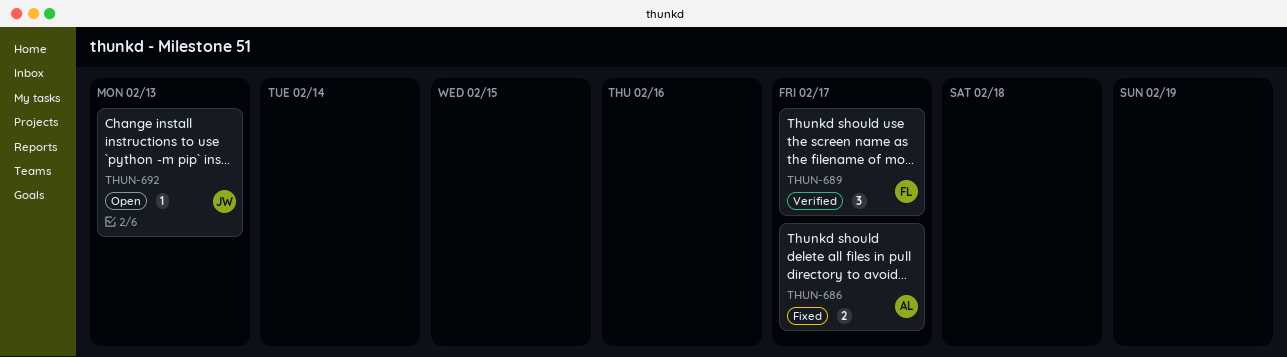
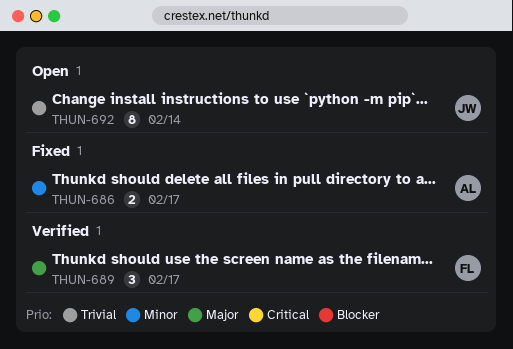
THUN-692, estimate: 1 -> 8
THUN-692, due: Feb 13 -> Feb 14

